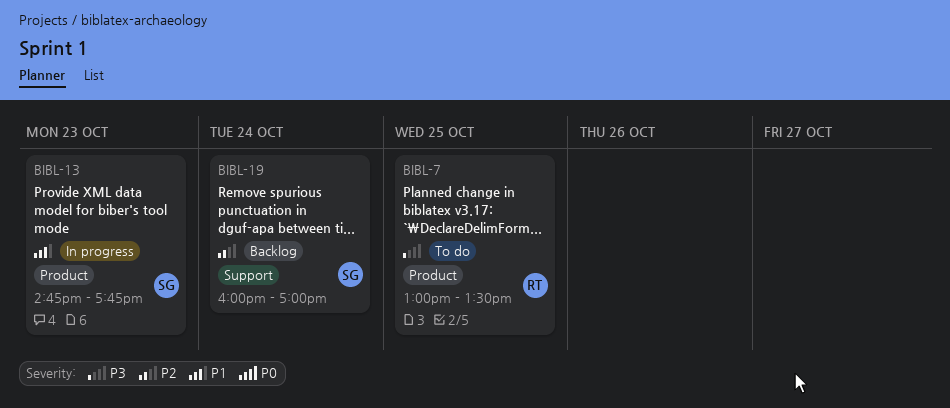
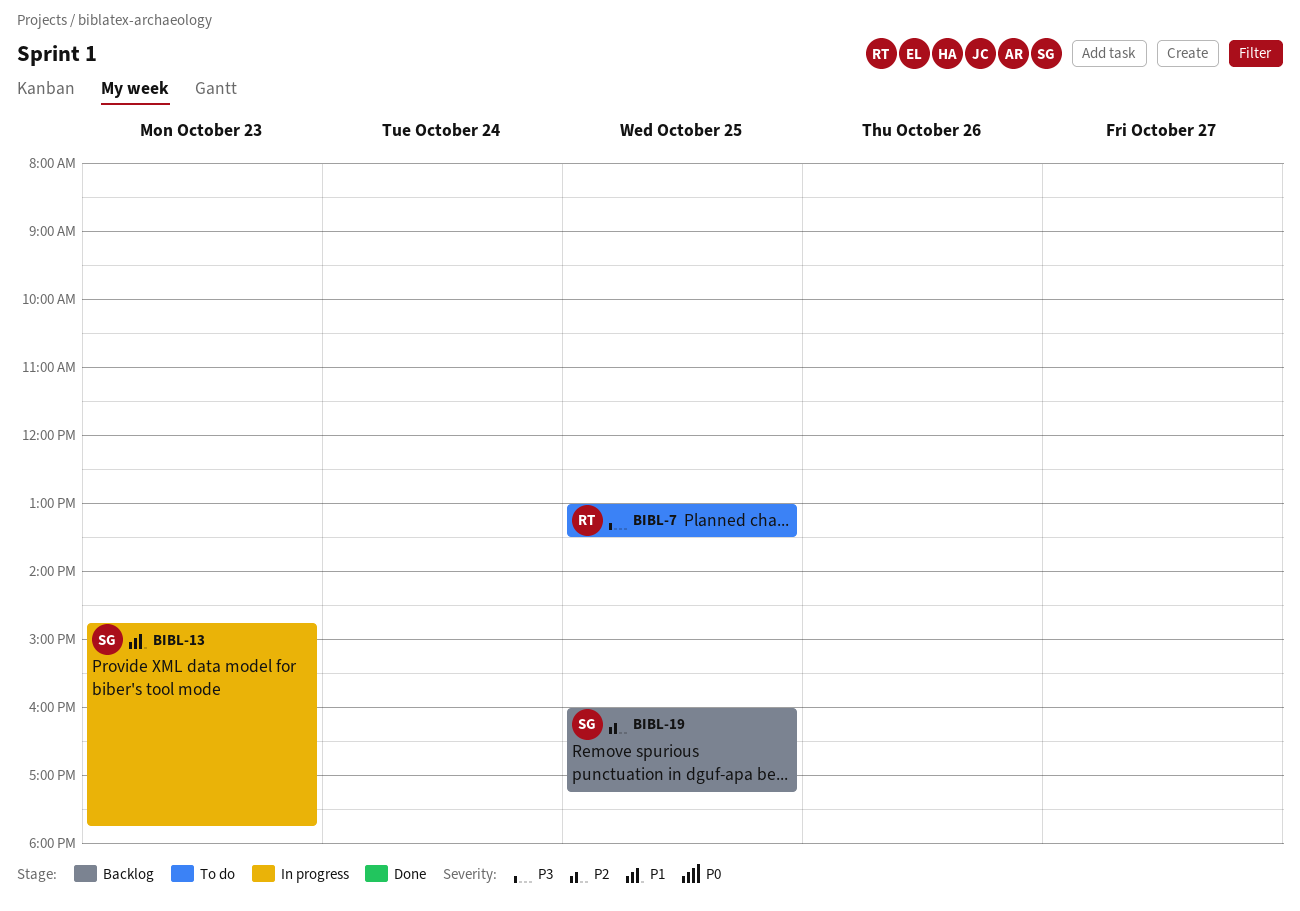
BIBL-19, day: Oct 24 -> Oct 25
BIBL-19, ends: 17:00 -> 17:15

